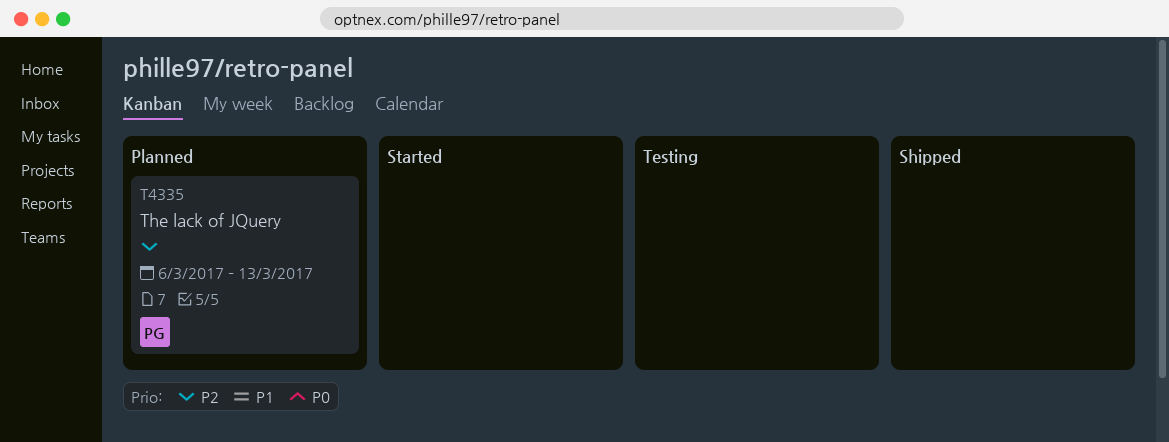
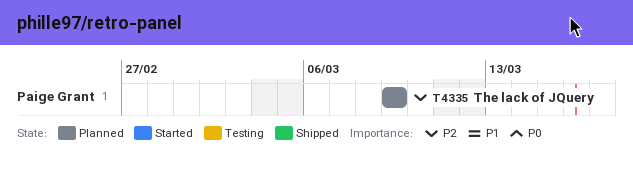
T4335, start: Mar 6 -> Mar 9
T4335, due: Mar 13 -> Mar 9

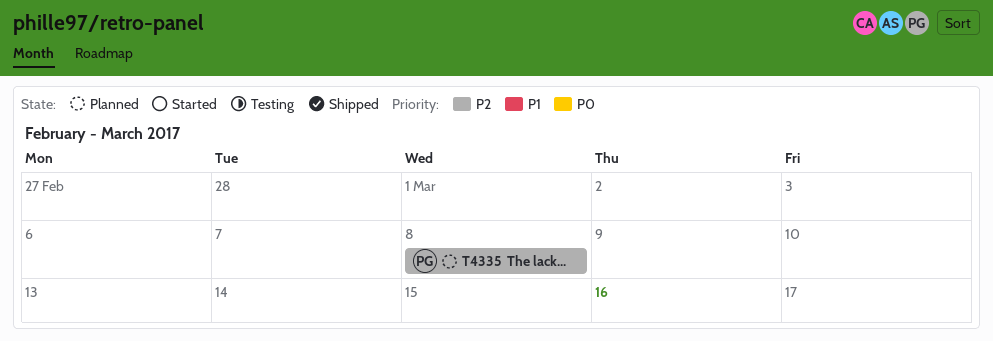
T4335, start: Mar 9 -> Mar 8
T4335, due: Mar 9 -> Mar 8

